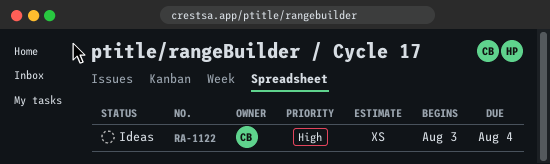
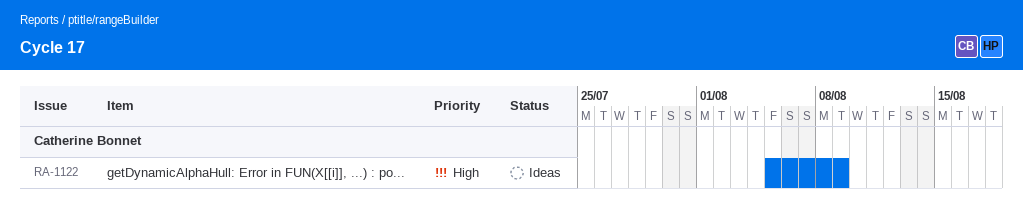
RA-1122, start: Aug 3 -> Aug 5
RA-1122, due: Aug 4 -> Aug 9

